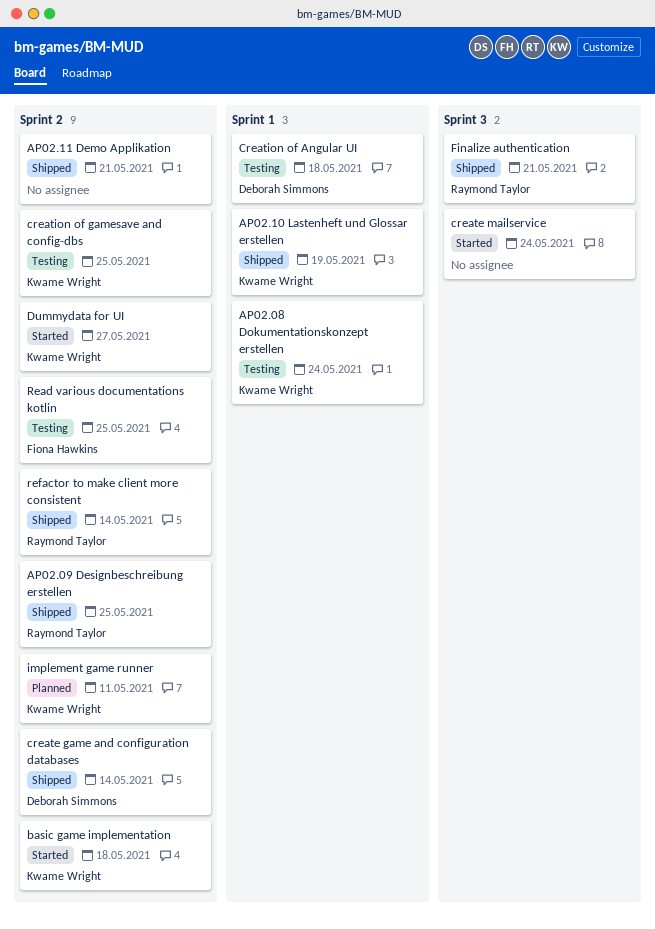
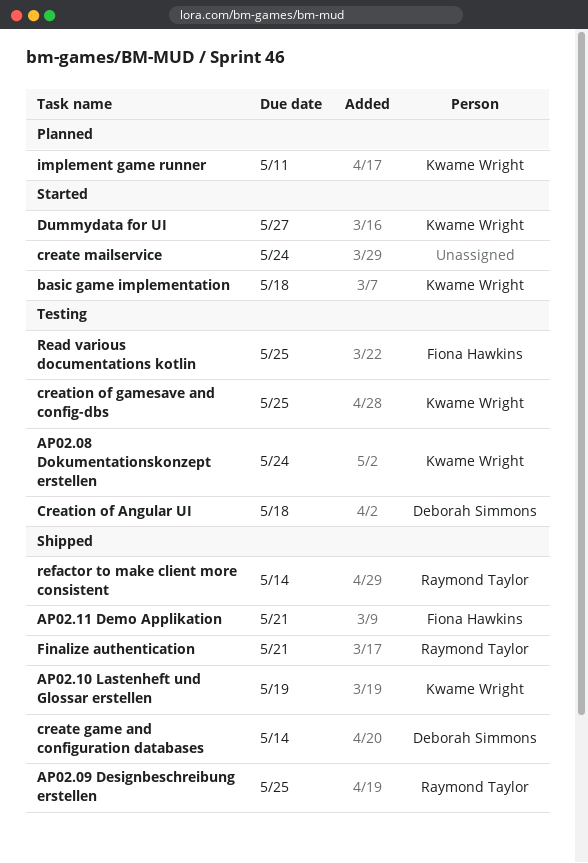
AP02.11 Demo Applikation, owner: none -> Fiona Hawkins

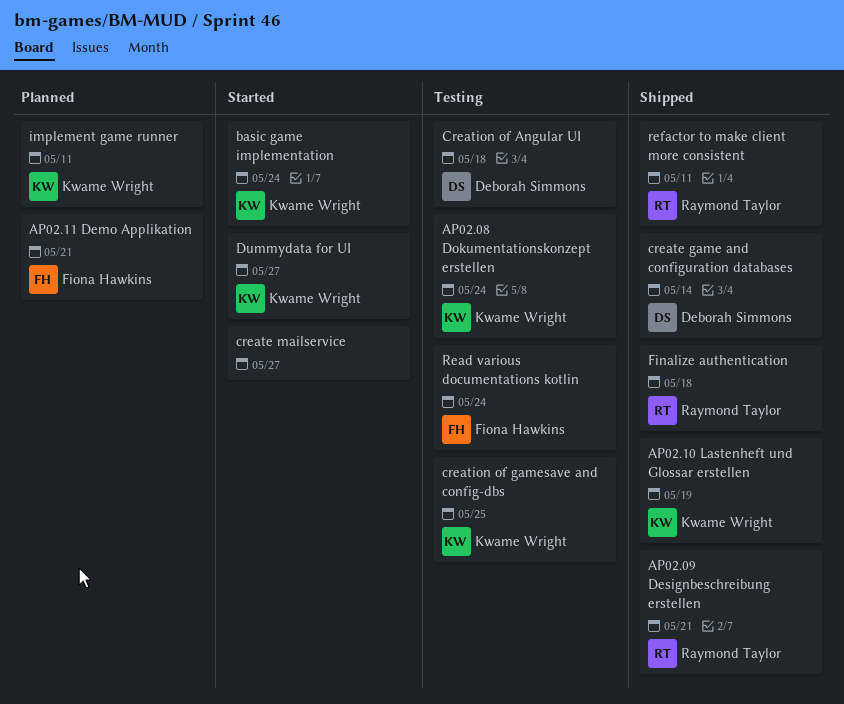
AP02.09 Designbeschreibung erstellen, due: May 25 -> May 21
AP02.11 Demo Applikation, status: Shipped -> Planned
basic game implementation, due: May 18 -> May 24
create mailservice, due: May 24 -> May 27
Finalize authentication, due: May 21 -> May 18
Read various documentations kotlin, due: May 25 -> May 24
refactor to make client more consistent, due: May 14 -> May 11

